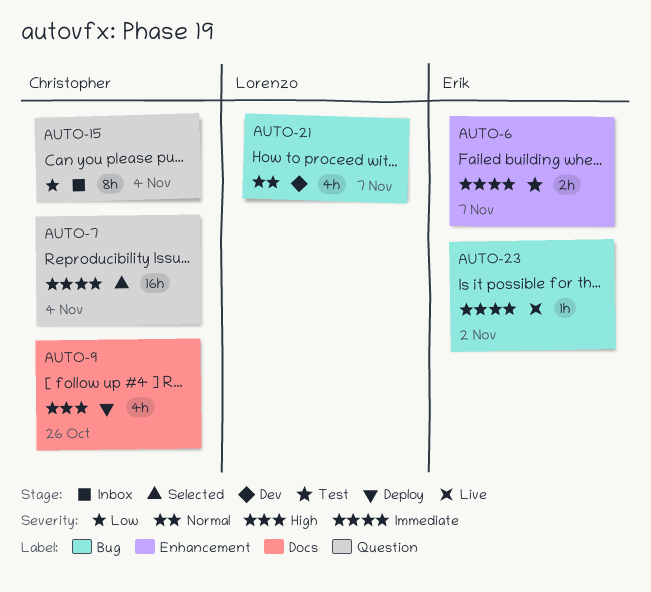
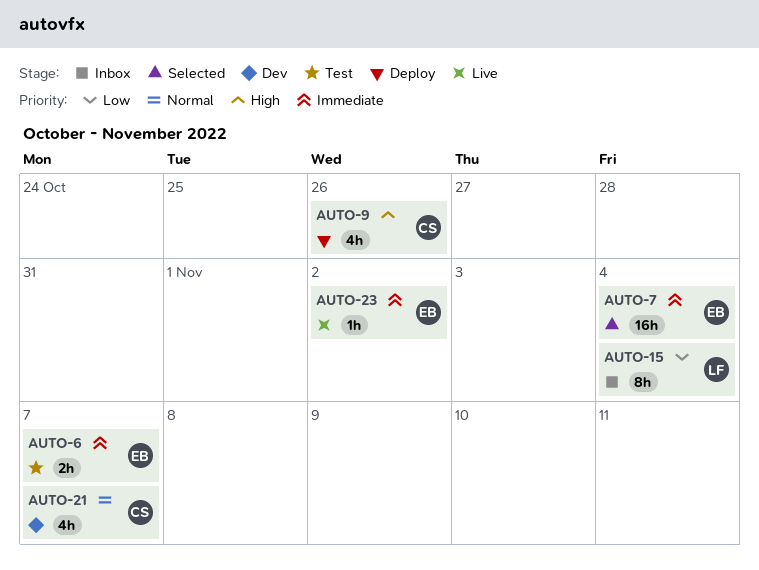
AUTO-7, owner: Christopher -> Erik
AUTO-15, owner: Christopher -> Lorenzo
AUTO-21, owner: Lorenzo -> Christopher

